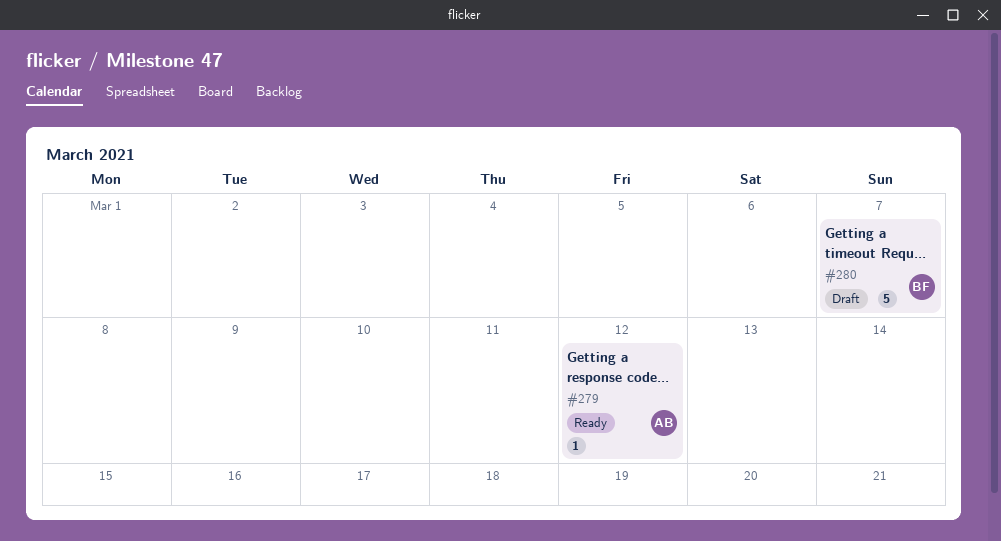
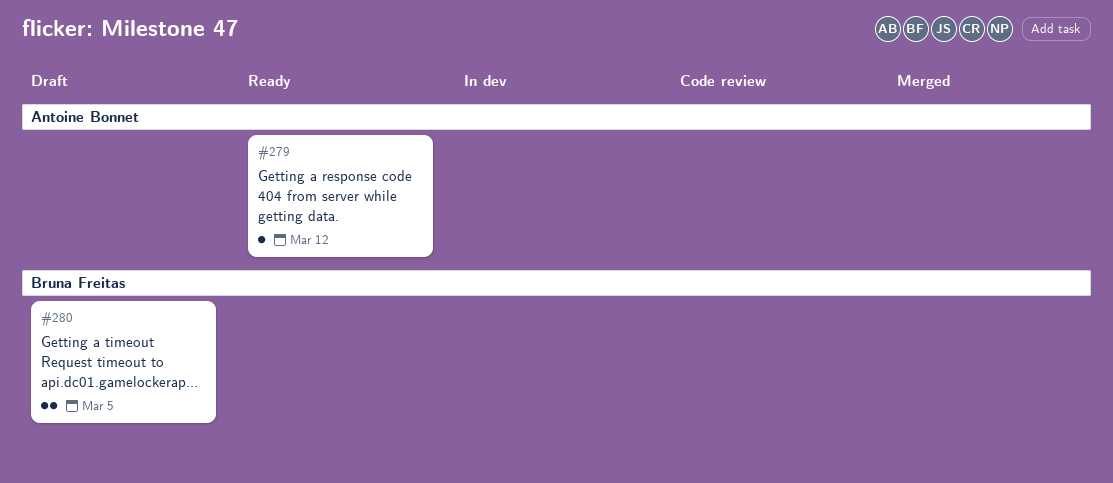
#280, estimate: 5 -> 2
#280, due: Mar 7 -> Mar 5

